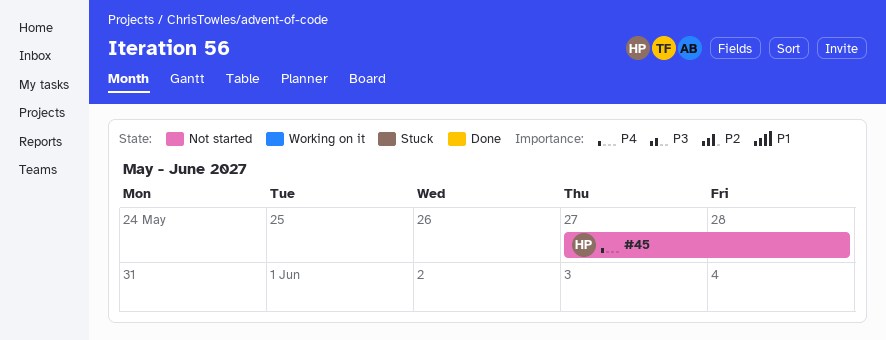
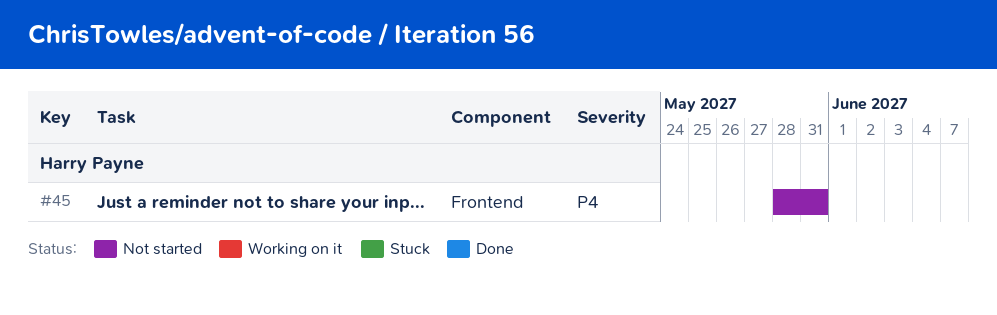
#45, start: May 27 -> May 28
#45, due: May 28 -> May 31

